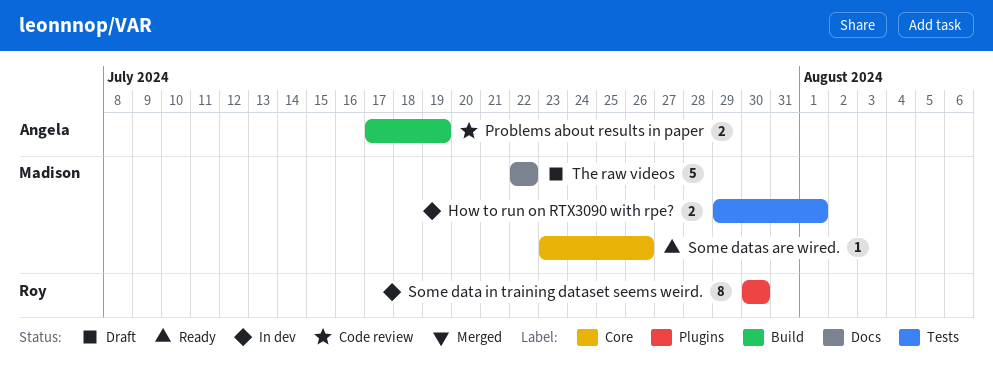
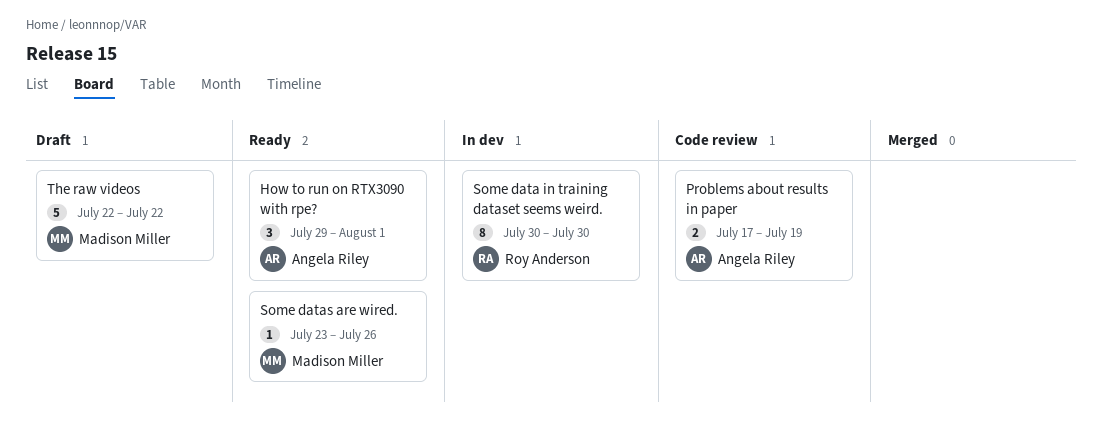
How to run on RTX3090 with rpe?, status: In dev -> Ready
How to run on RTX3090 with rpe?, owner: Madison Miller -> Angela Riley
How to run on RTX3090 with rpe?, estimate: 2 -> 3

